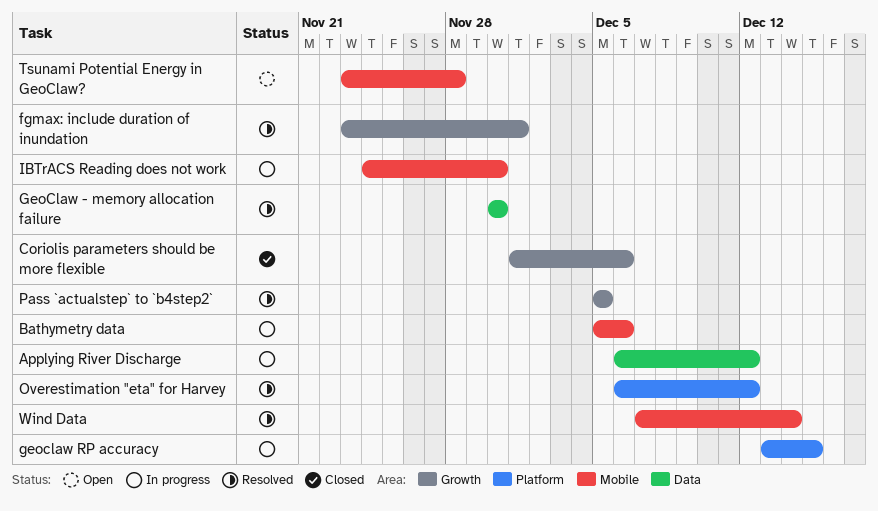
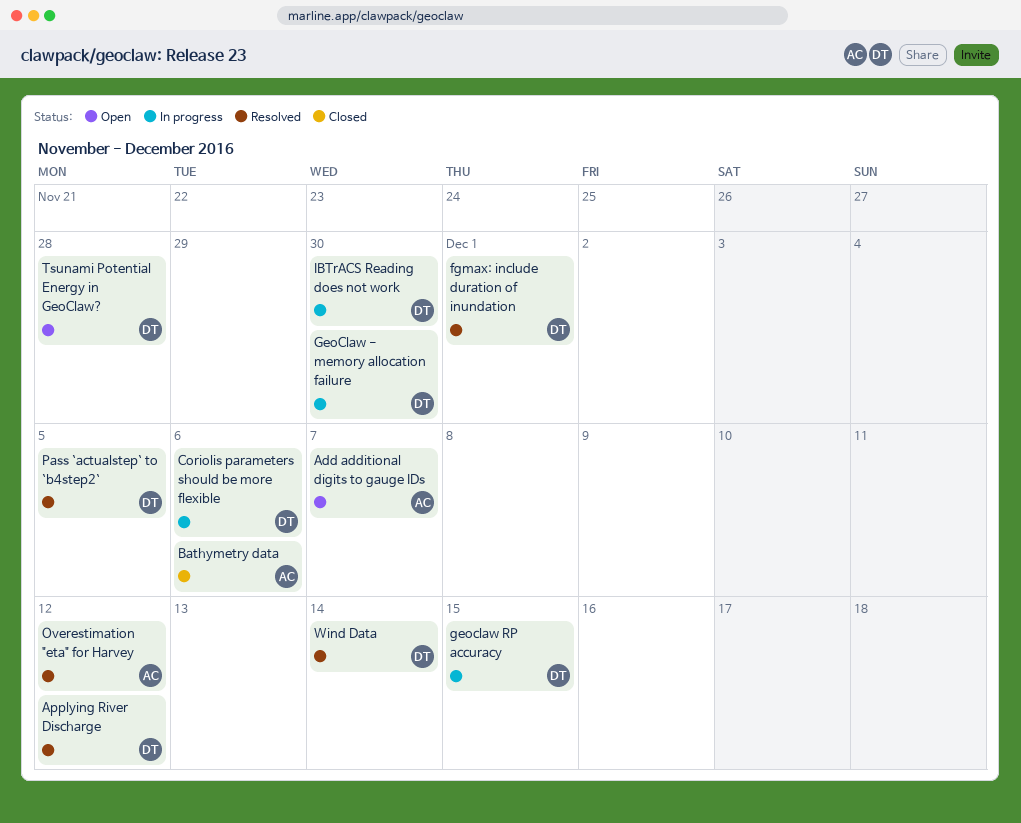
Add additional digits to gauge IDs: none -> present
Applying River Discharge, status: In progress -> Resolved
Bathymetry data, status: In progress -> Closed
Coriolis parameters should be more flexible, status: Closed -> In progress
GeoClaw - memory allocation failure, status: Resolved -> In progress

